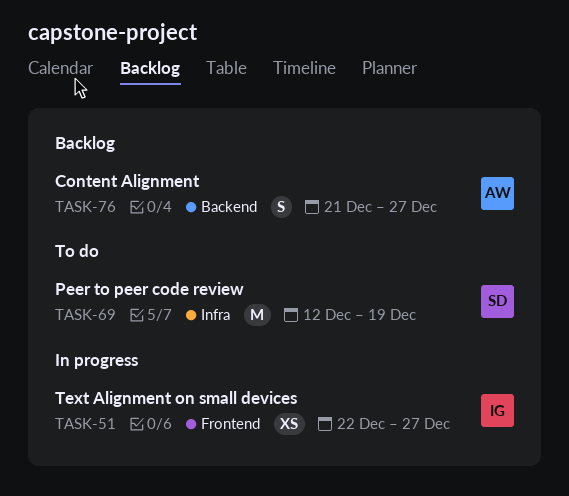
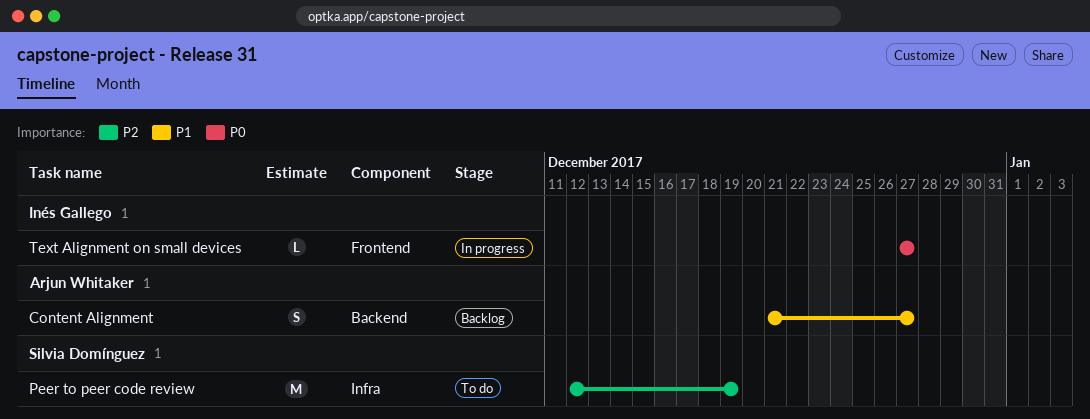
Text Alignment on small devices, estimate: XS -> L
Text Alignment on small devices, start: Dec 22 -> Dec 27

